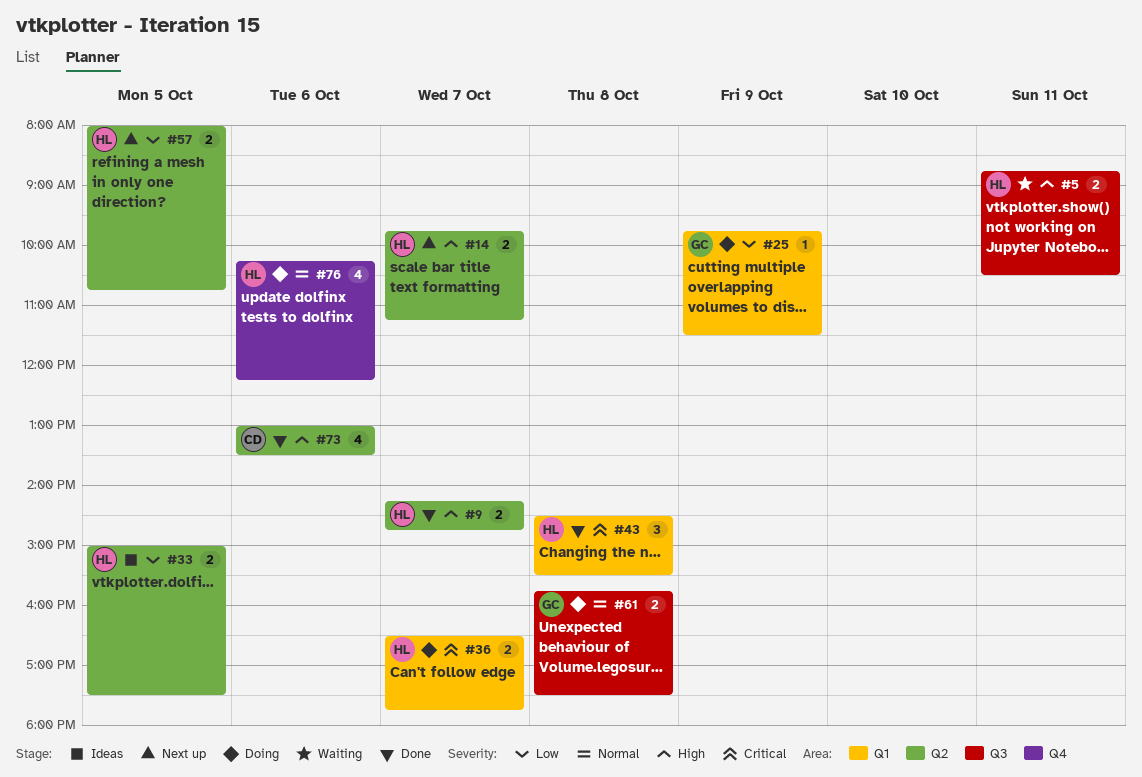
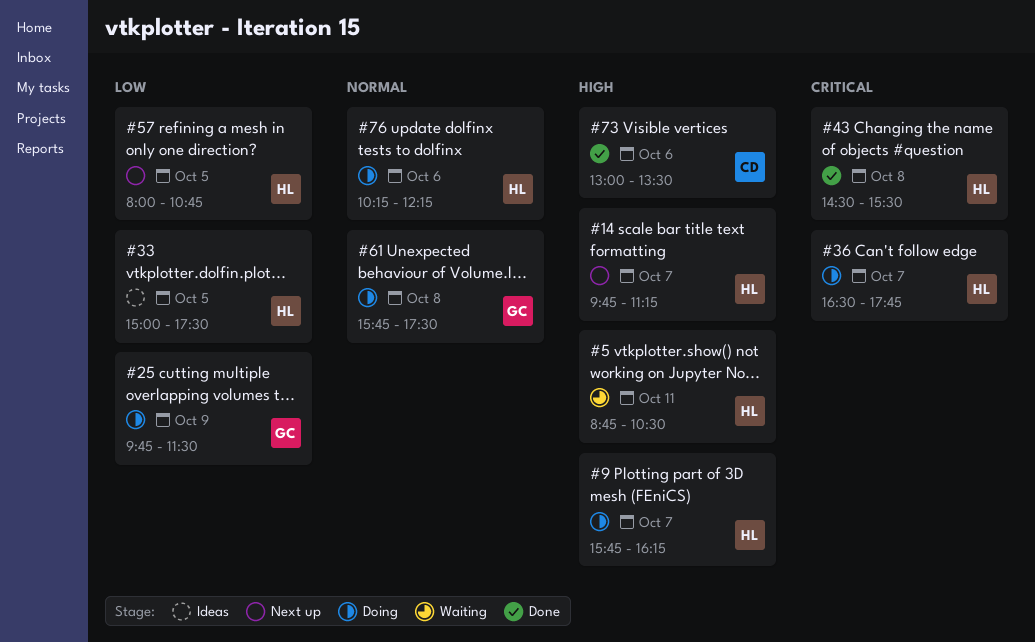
#9, status: Done -> Doing
#9, begins: 14:15 -> 15:45
#9, ends: 14:45 -> 16:15

